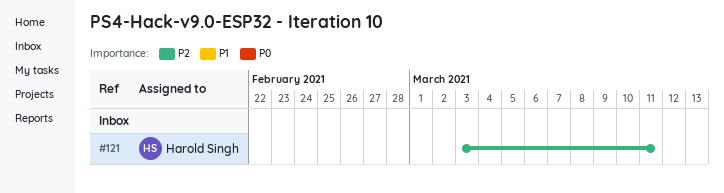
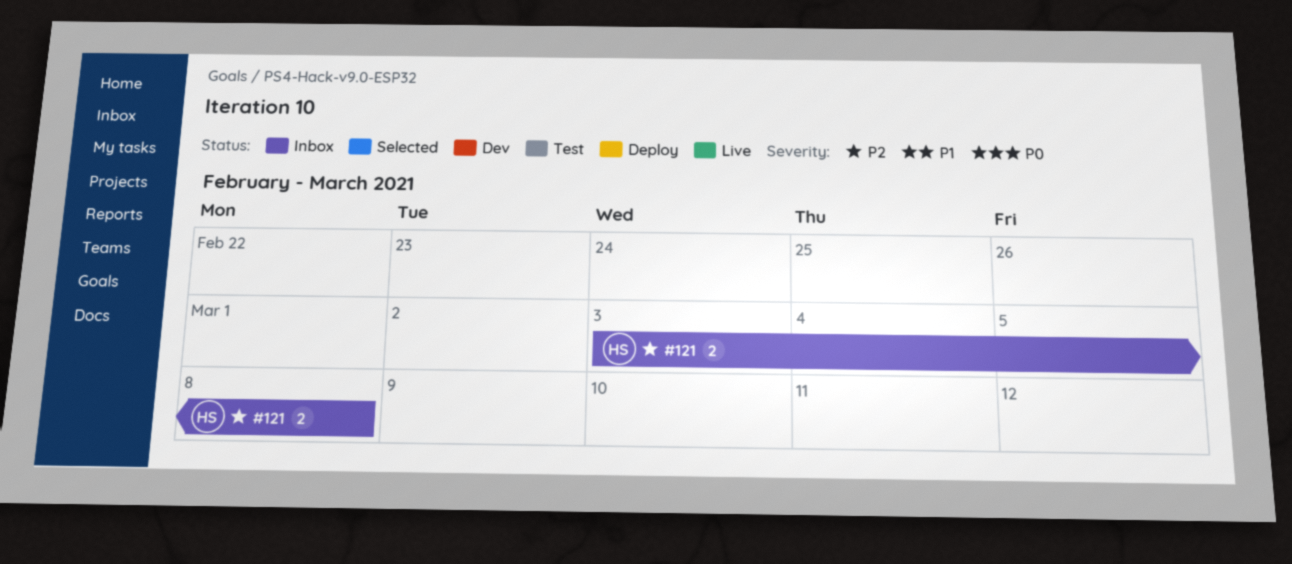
#121, due: Mar 11 -> Mar 8

